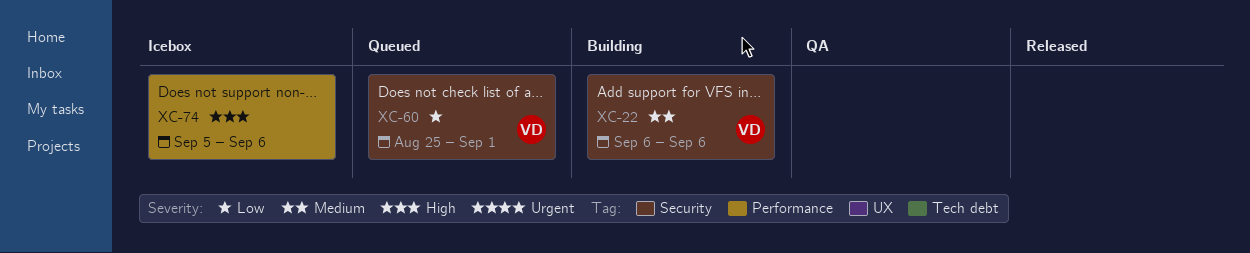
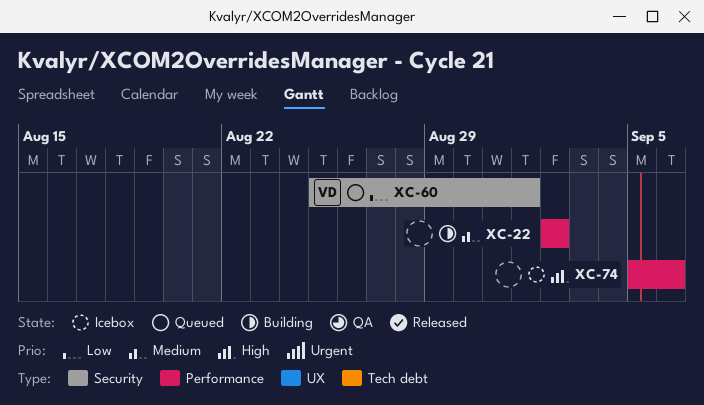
XC-22, owner: VD -> none
XC-22, label: Security -> Performance
XC-22, start: Sep 6 -> Sep 2
XC-22, due: Sep 6 -> Sep 2

